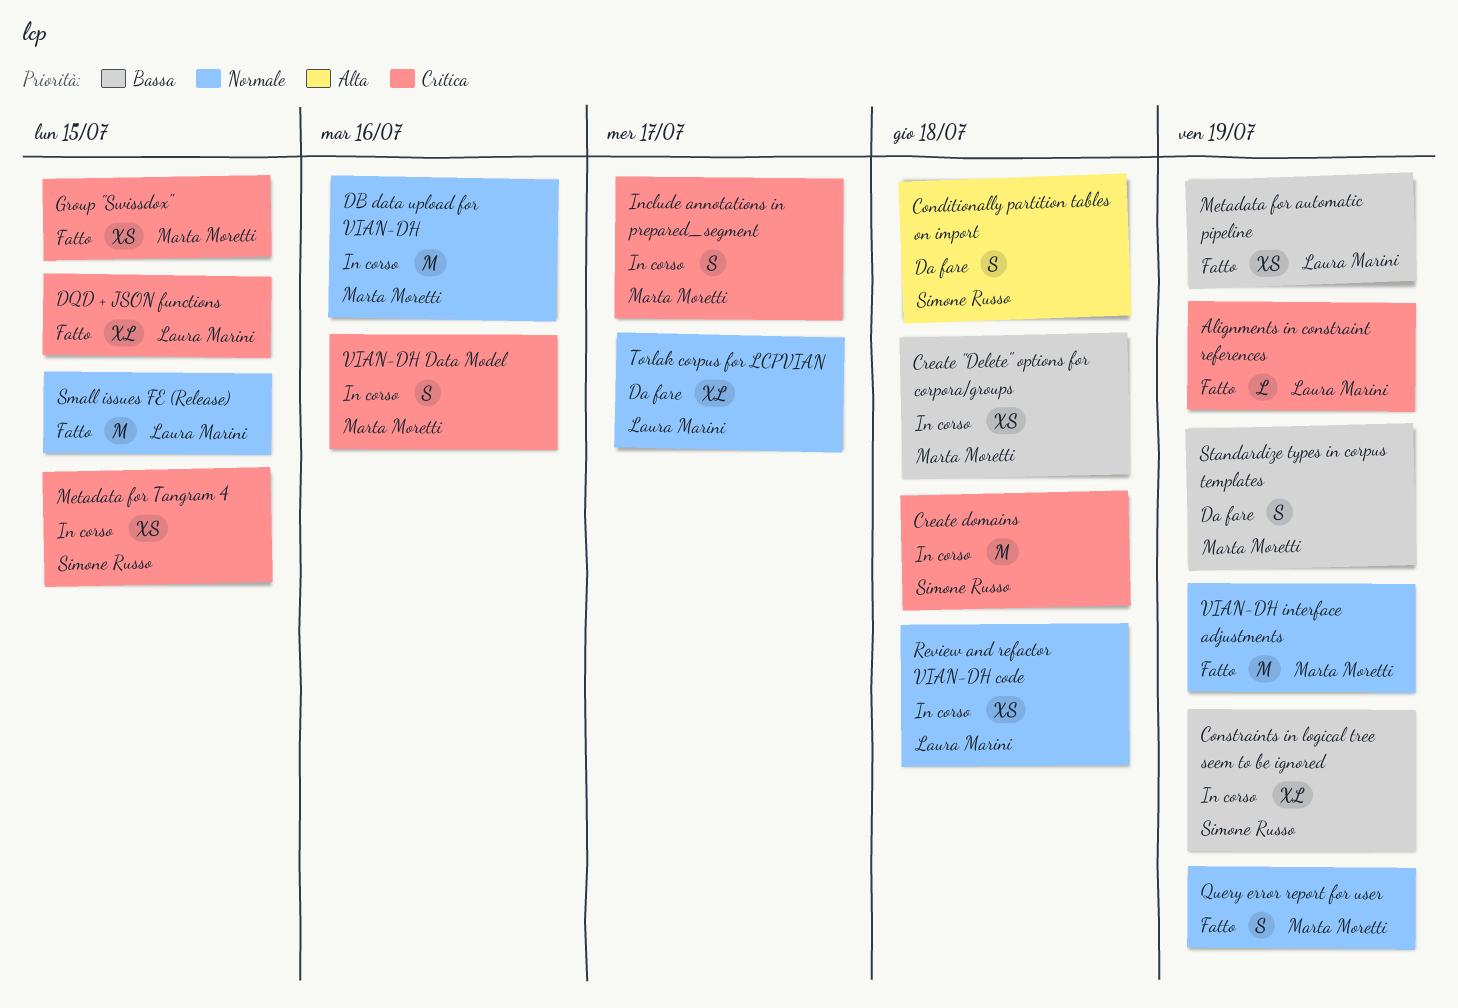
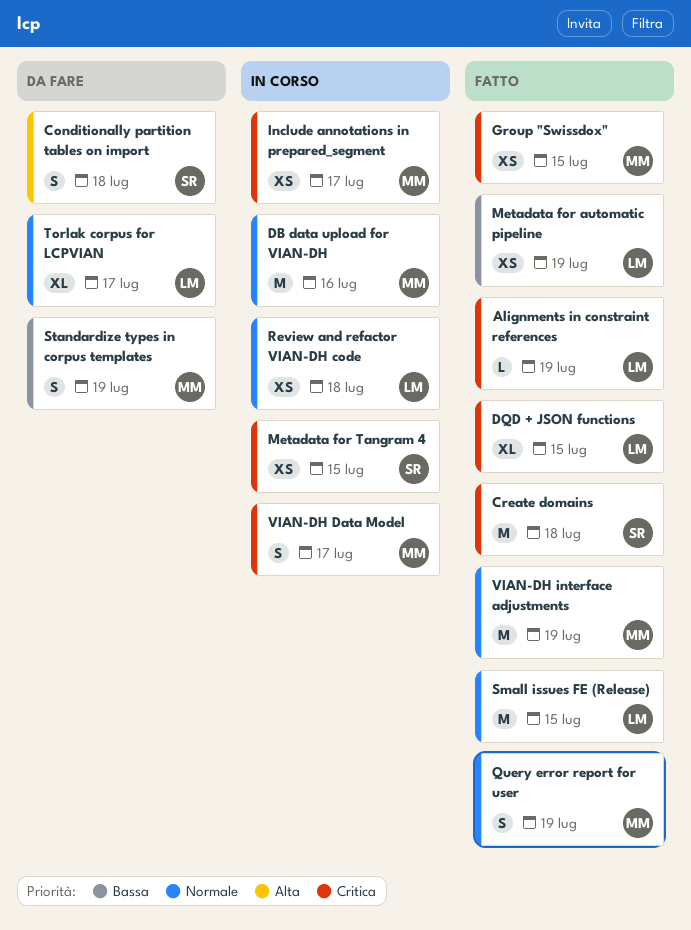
Constraints in logical tree seem to be ignored: present -> none
Create "Delete" options for corpora/groups: present -> none
Create domains, status: In corso -> Fatto
Include annotations in prepared_segment, estimate: S -> XS
VIAN-DH Data Model, due: Jul 16 -> Jul 17

